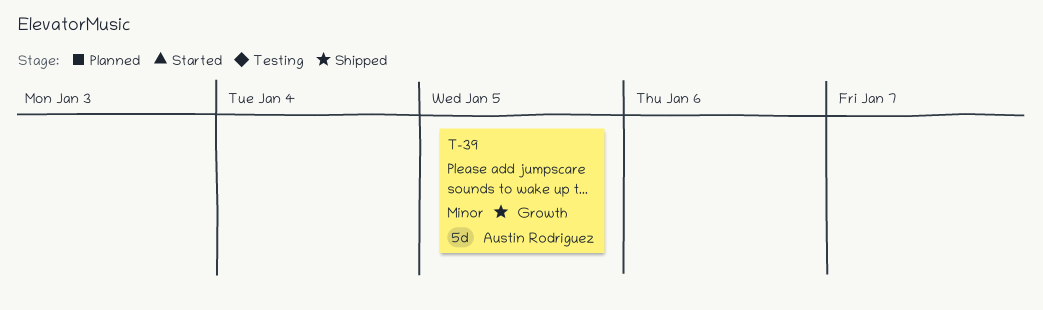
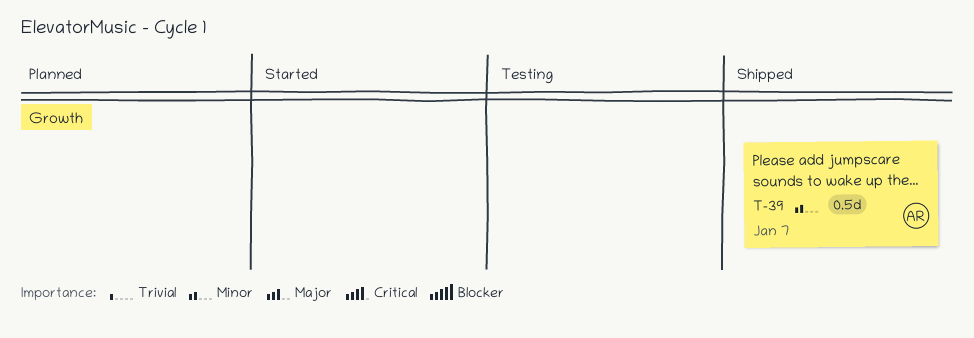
T-39, estimate: 5d -> 0.5d
T-39, due: Jan 5 -> Jan 7

